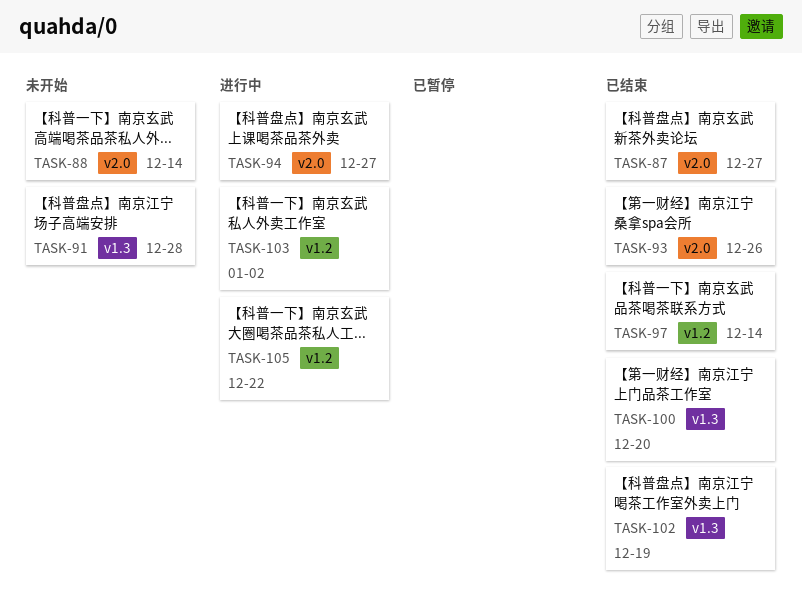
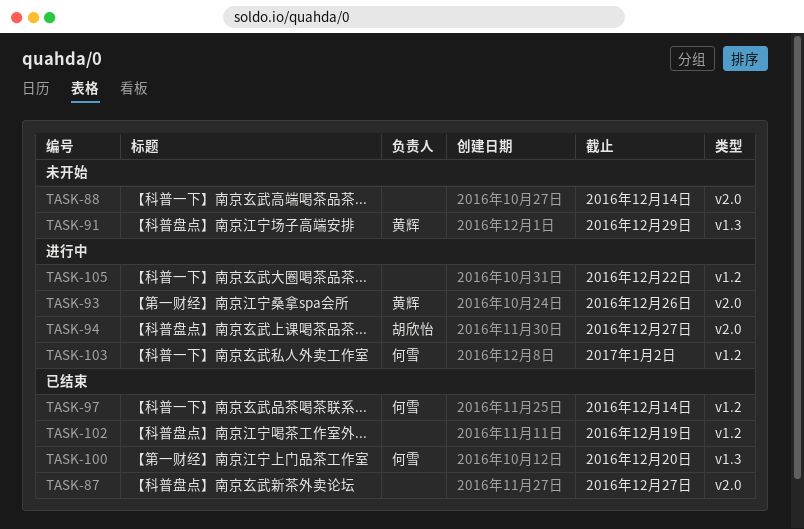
TASK-91, due: Dec 28 -> Dec 29
TASK-93, status: 已结束 -> 进行中
TASK-102, label: v1.3 -> v1.2

